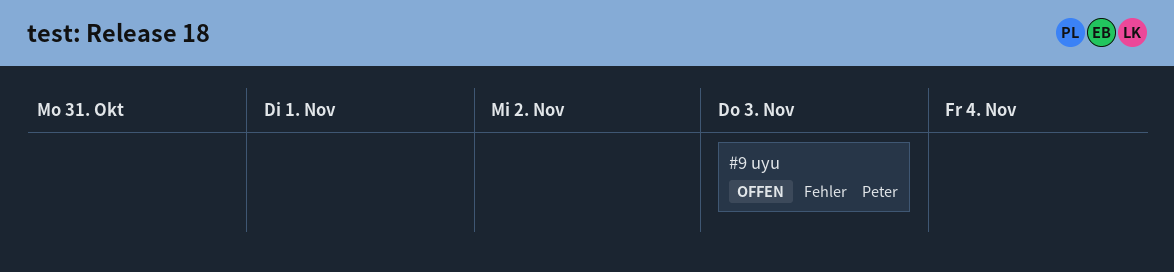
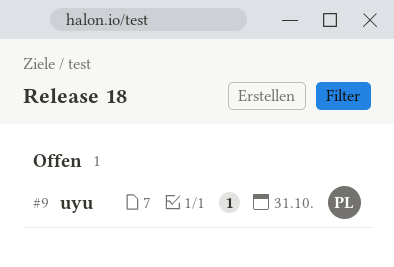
#9, due: Nov 3 -> Oct 31

